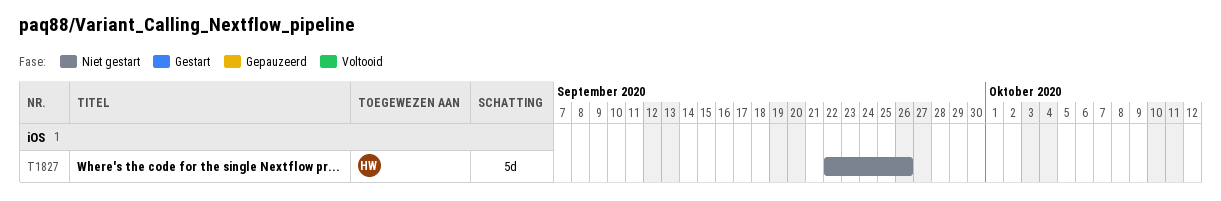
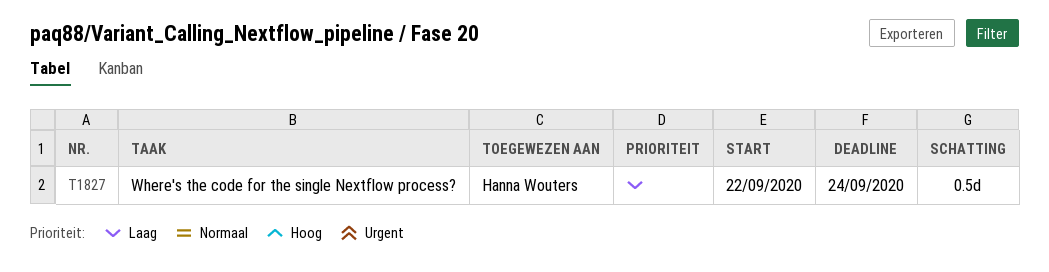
T1827, estimate: 5d -> 0.5d
T1827, due: Sep 26 -> Sep 24

